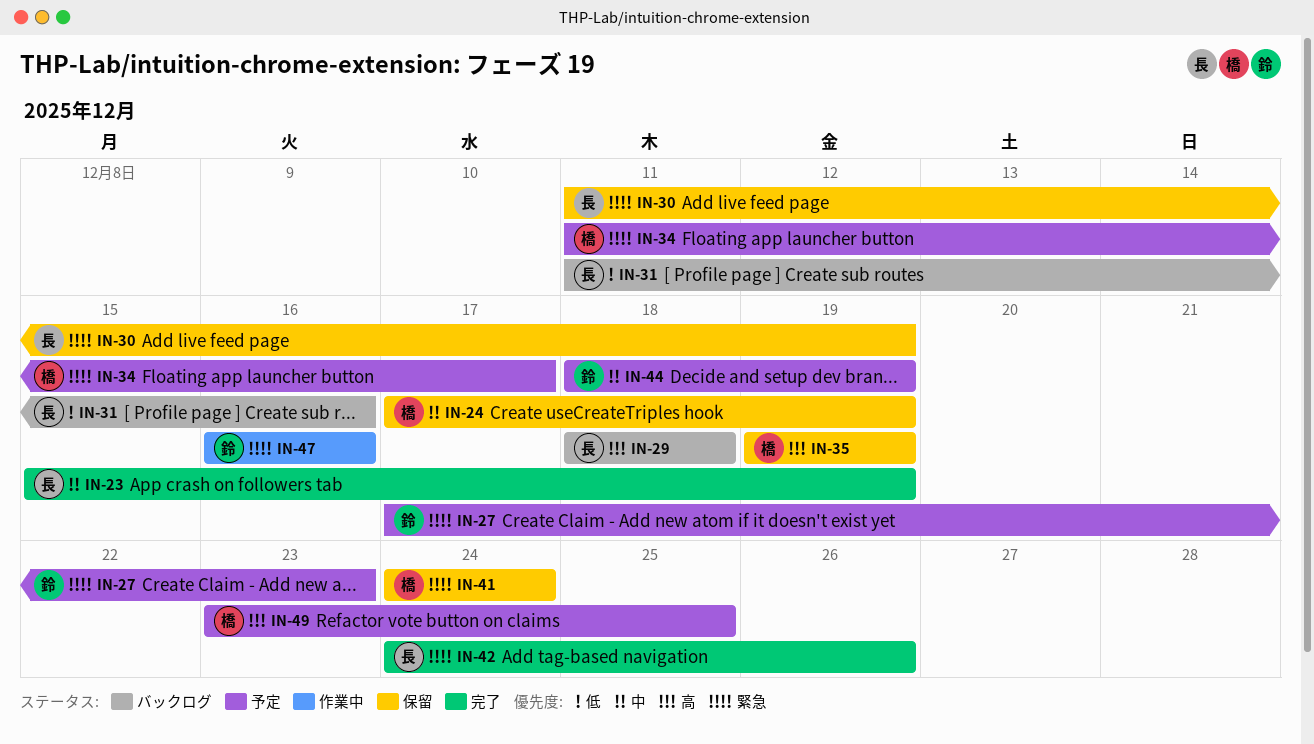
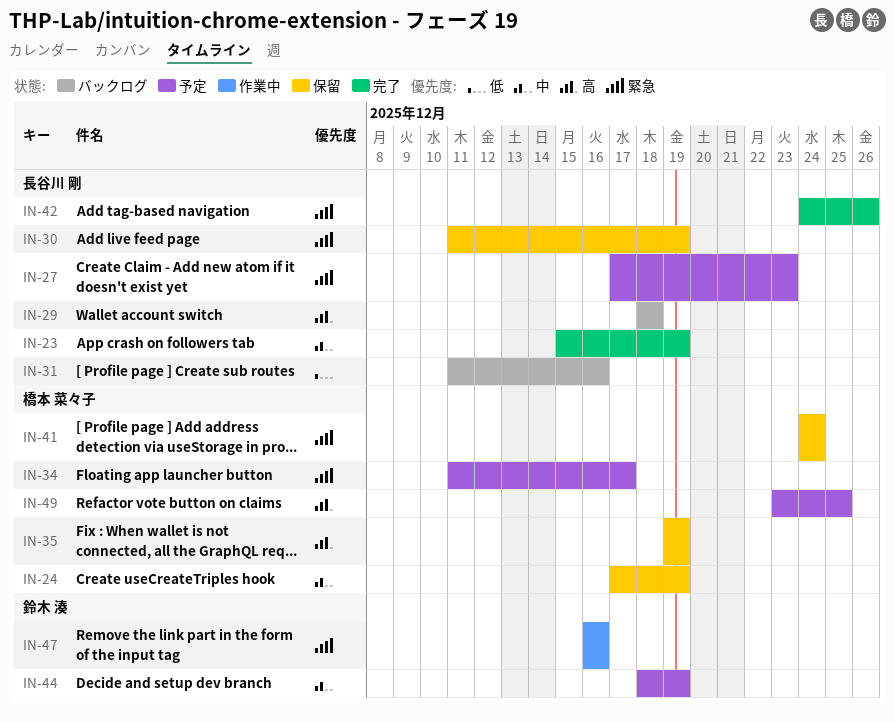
IN-27, owner: 鈴木 湊 -> 長谷川 剛

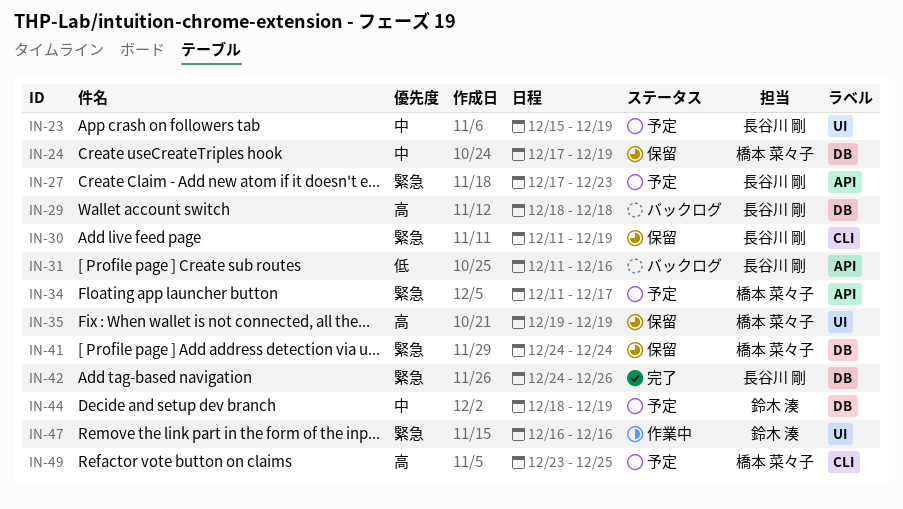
IN-23, status: 完了 -> 予定

